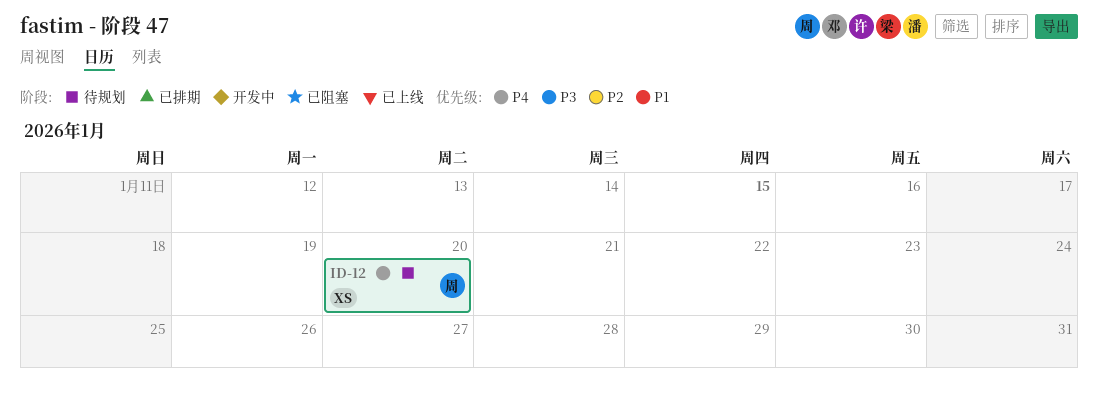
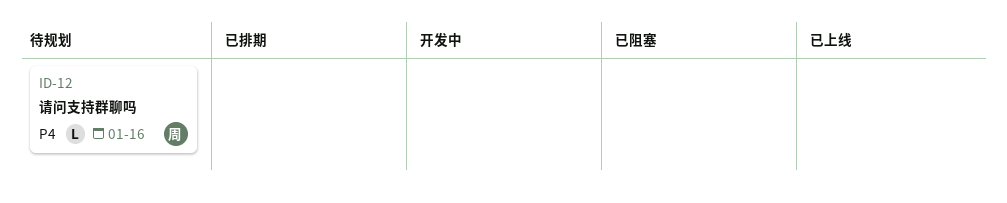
ID-12, estimate: XS -> L
ID-12, due: Jan 20 -> Jan 16

